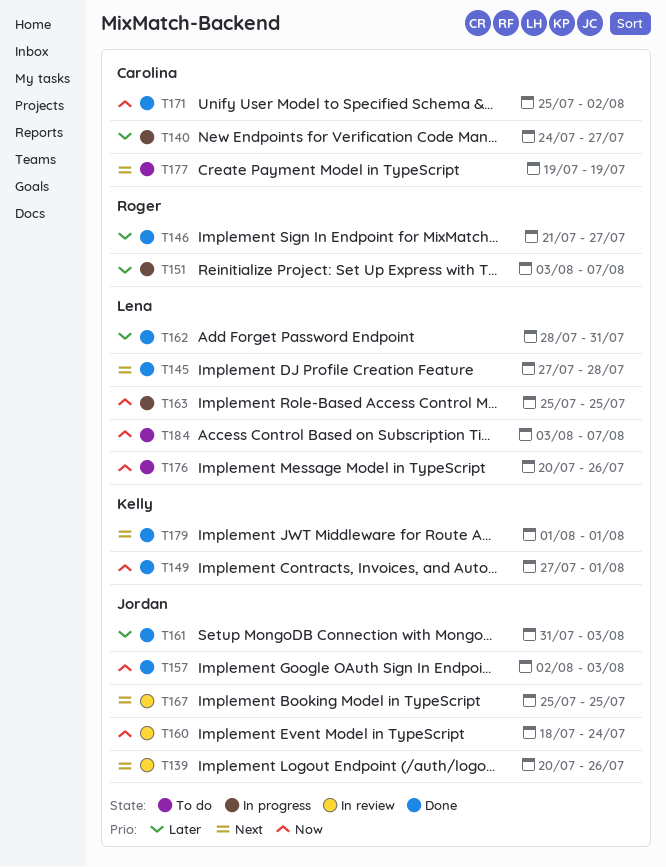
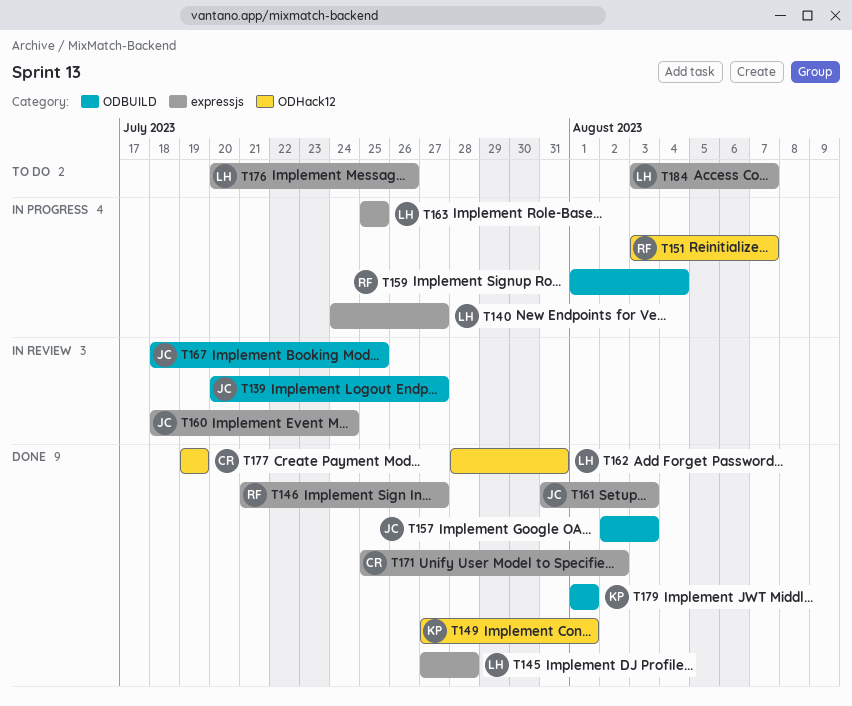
T139, due: Jul 26 -> Jul 27
T140, owner: Carolina -> Lena
T159: none -> present
T167, start: Jul 25 -> Jul 18
T177, status: To do -> Done

